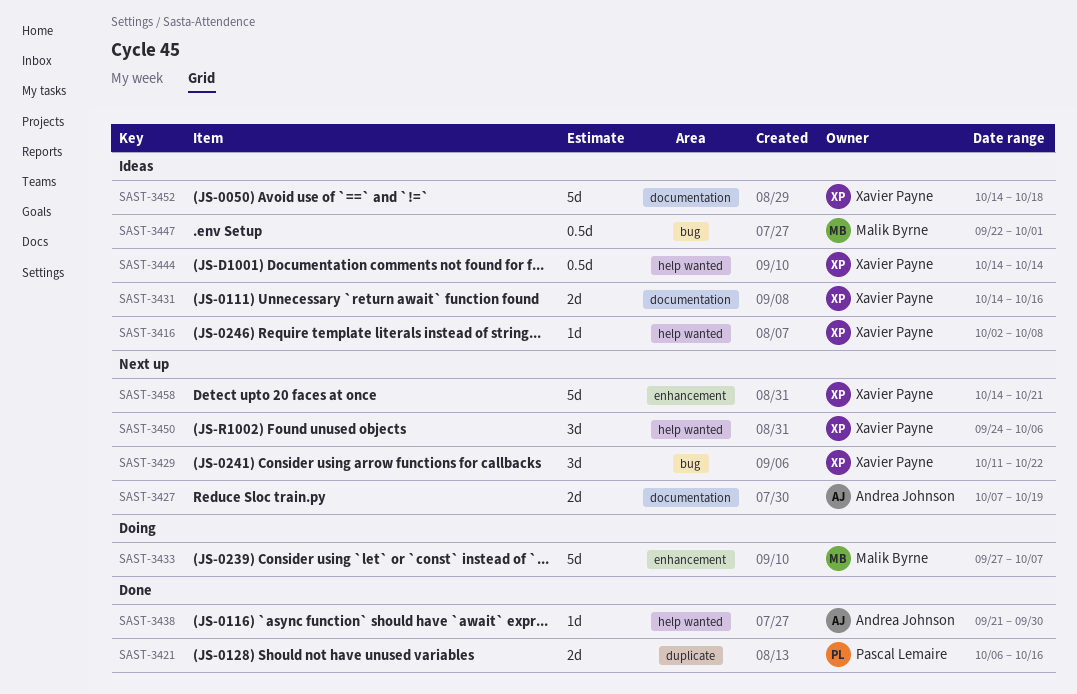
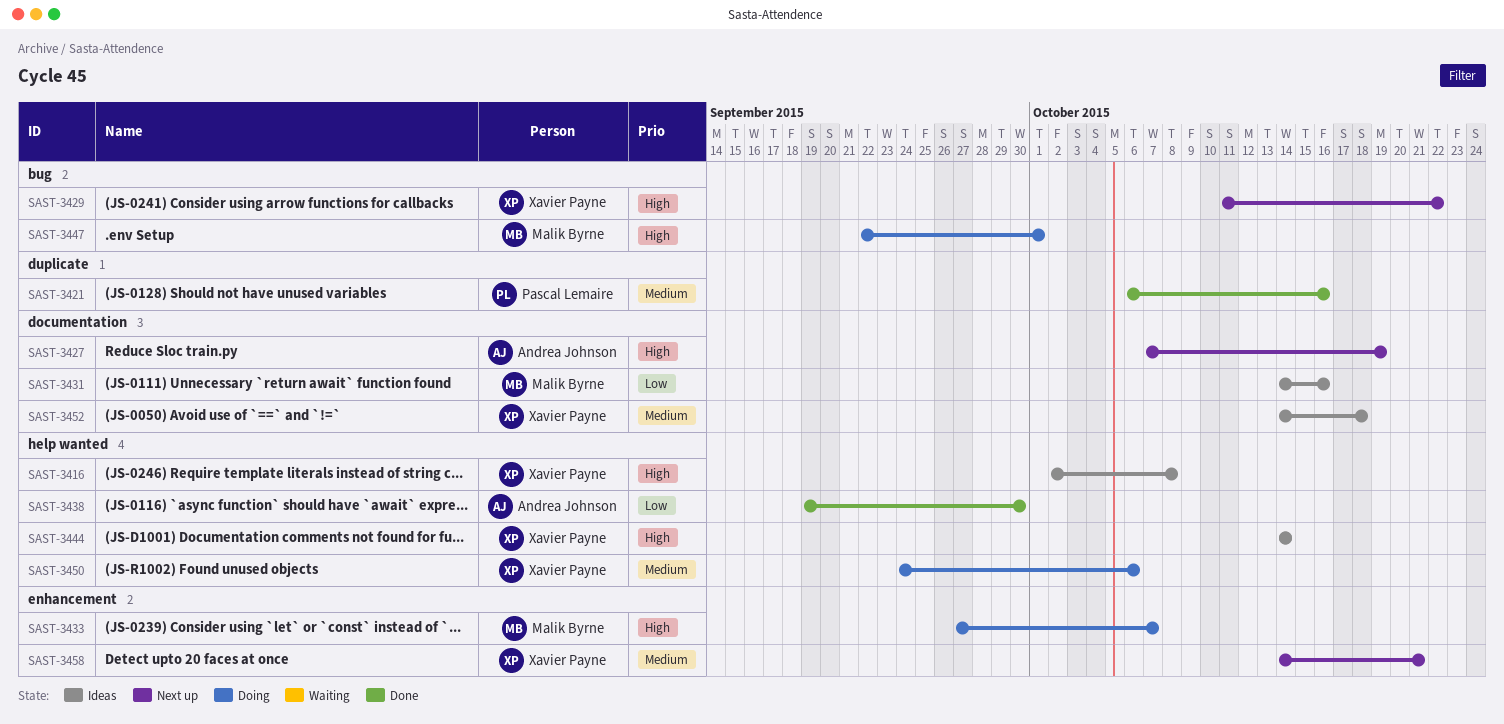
SAST-3431, owner: Xavier Payne -> Malik Byrne
SAST-3438, start: Sep 21 -> Sep 19
SAST-3447, status: Ideas -> Doing
SAST-3450, status: Next up -> Doing

